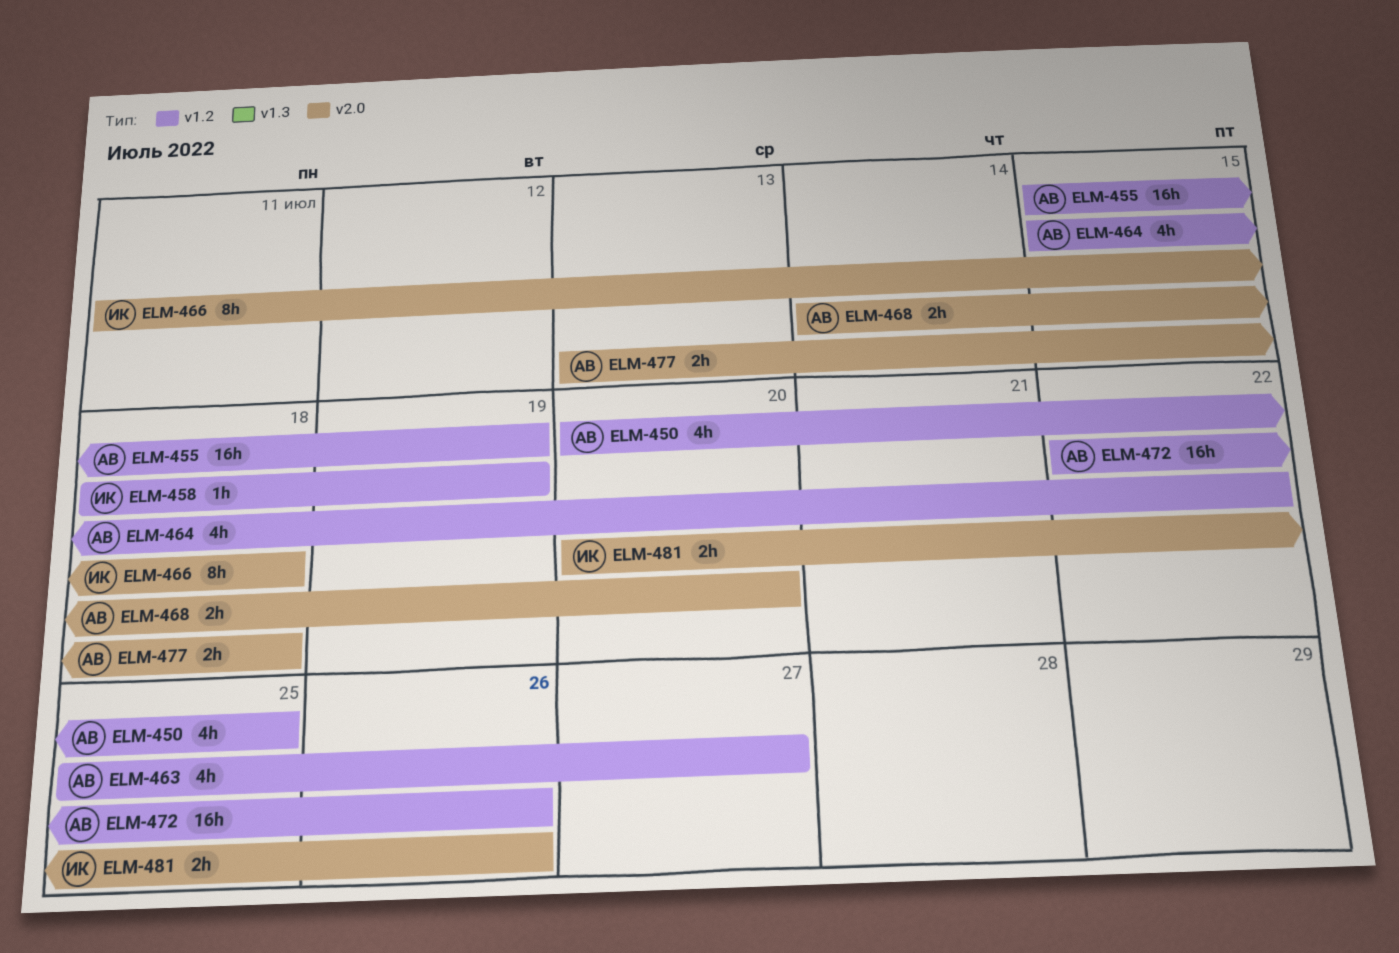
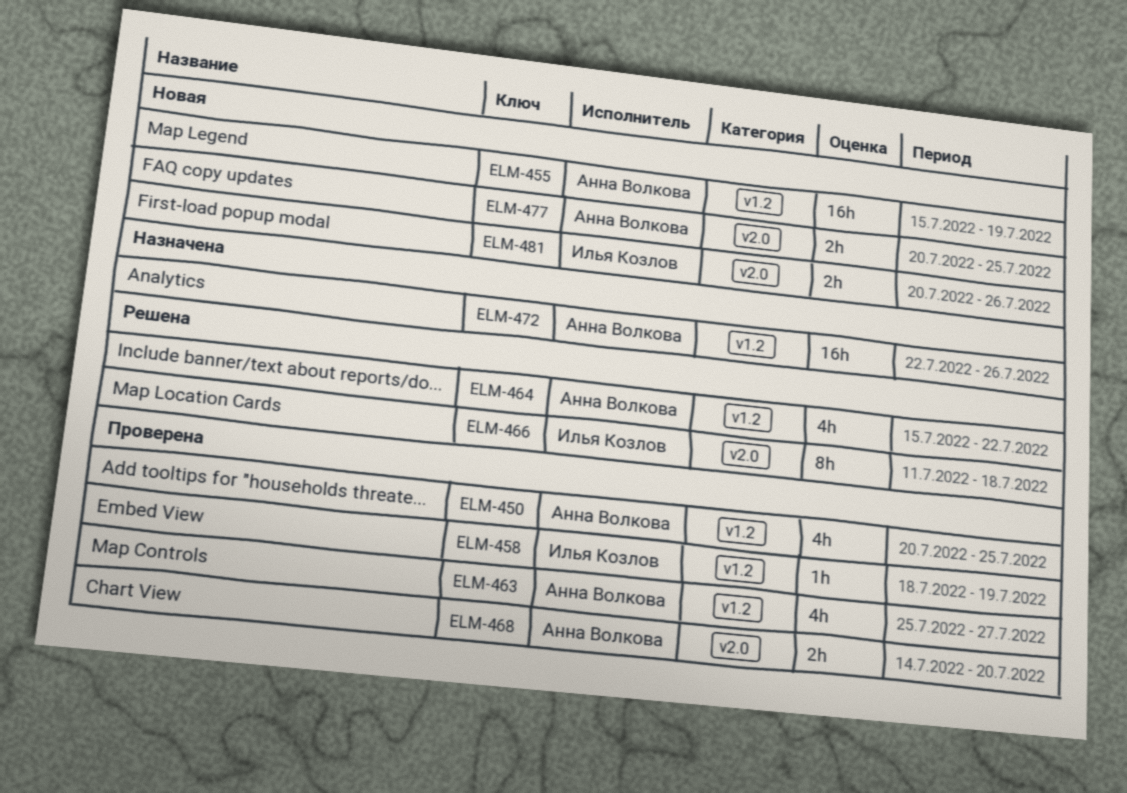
ELM-477, start: Jul 13 -> Jul 20
ELM-477, due: Jul 18 -> Jul 25

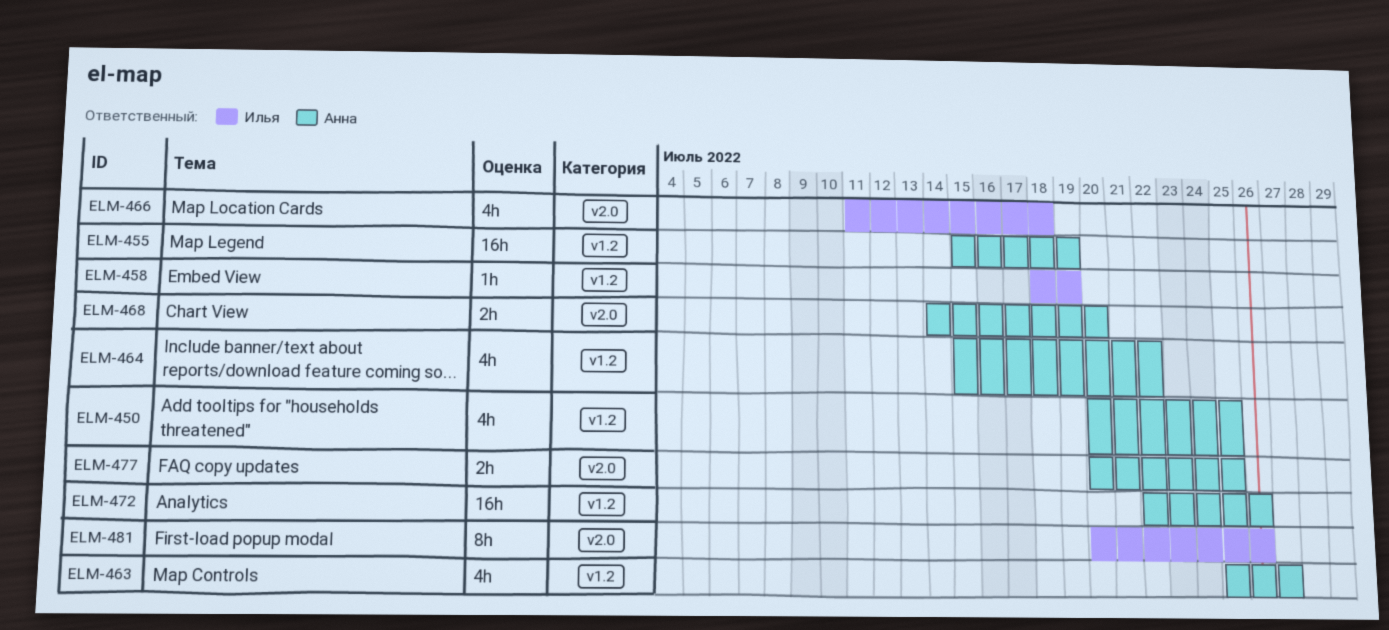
ELM-466, estimate: 8h -> 4h
ELM-481, estimate: 2h -> 8h

